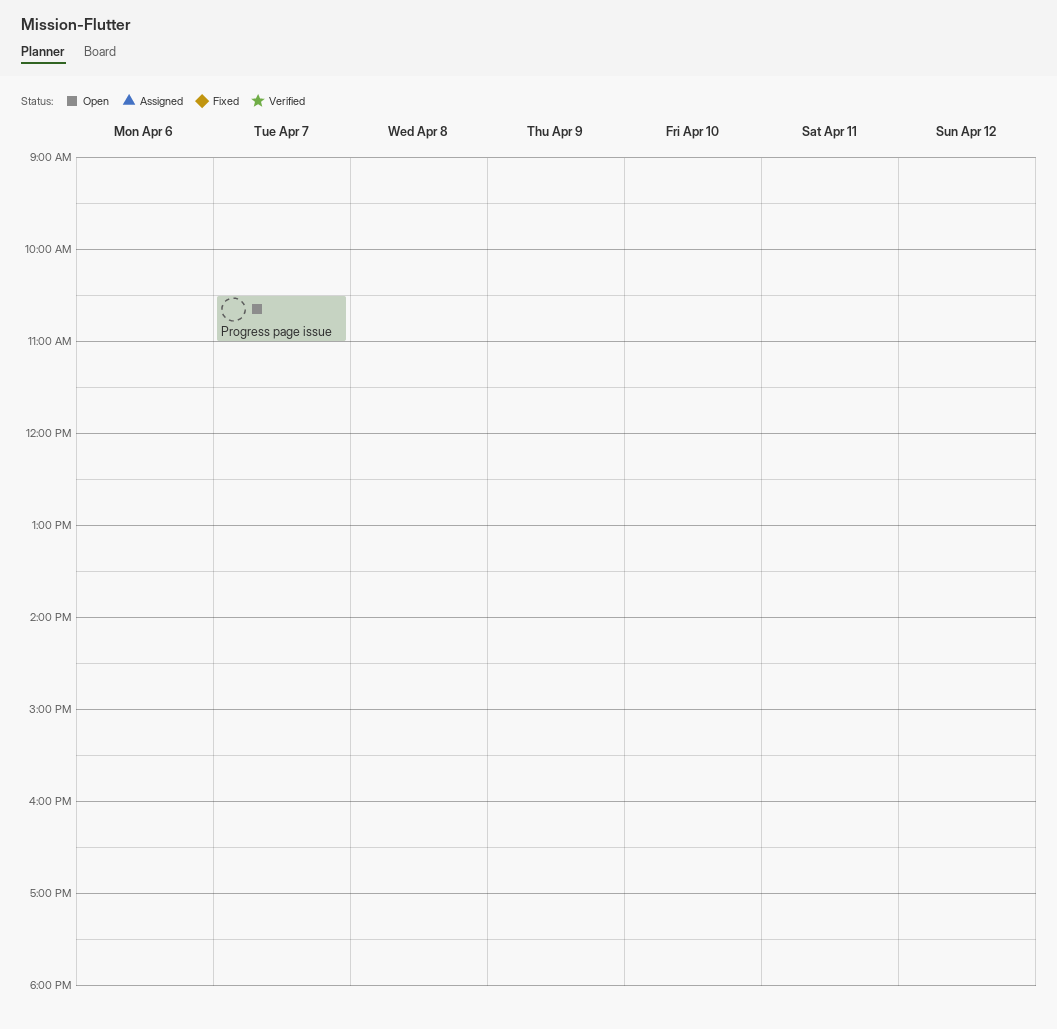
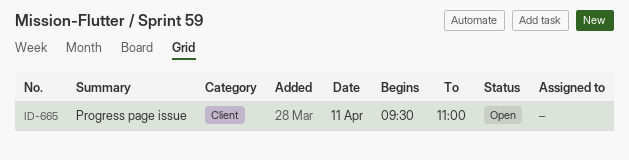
Progress page issue, day: Apr 7 -> Apr 11
Progress page issue, begins: 10:30 -> 09:30

